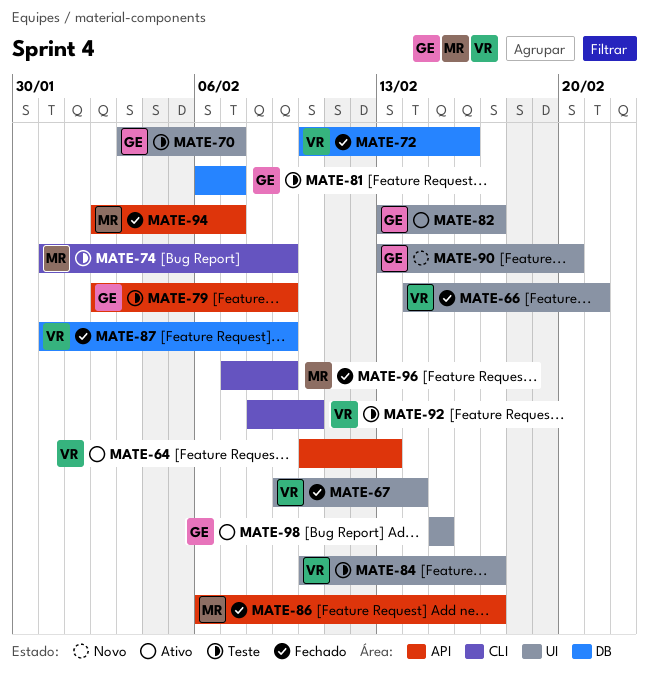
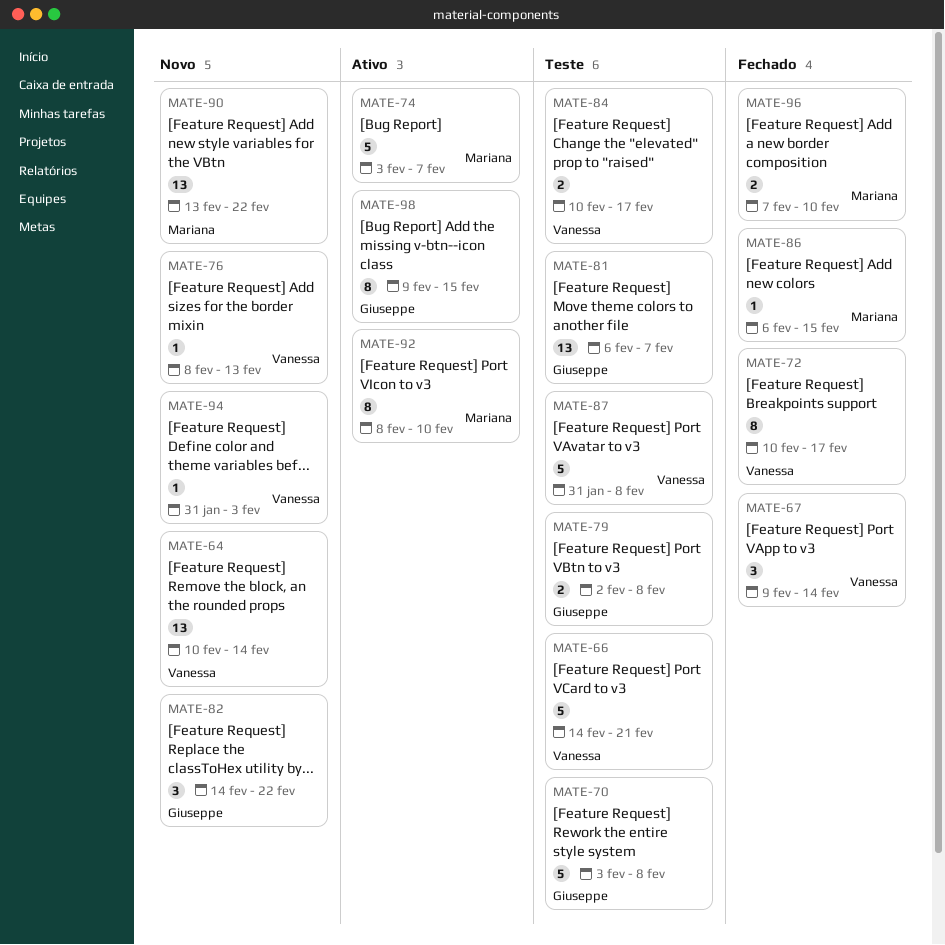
MATE-64, status: Ativo -> Novo
MATE-64, due: Feb 13 -> Feb 14
MATE-66, status: Fechado -> Teste
MATE-70, due: Feb 7 -> Feb 8
MATE-72, due: Feb 16 -> Feb 17
MATE-74, status: Teste -> Ativo
MATE-74, start: Jan 31 -> Feb 3
MATE-74, due: Feb 9 -> Feb 7
MATE-76: none -> present
MATE-79, due: Feb 9 -> Feb 8
MATE-82, status: Ativo -> Novo
MATE-82, start: Feb 13 -> Feb 14
MATE-82, due: Feb 17 -> Feb 22
MATE-86, due: Feb 17 -> Feb 15
MATE-87, status: Fechado -> Teste
MATE-87, due: Feb 9 -> Feb 8
MATE-90, owner: Giuseppe -> Mariana
MATE-90, due: Feb 20 -> Feb 22
MATE-92, status: Teste -> Ativo
MATE-92, owner: Vanessa -> Mariana
MATE-94, status: Fechado -> Novo
MATE-94, owner: Mariana -> Vanessa
MATE-94, start: Feb 2 -> Jan 31
MATE-94, due: Feb 7 -> Feb 3
MATE-96, due: Feb 9 -> Feb 10
MATE-98, start: Feb 15 -> Feb 9

